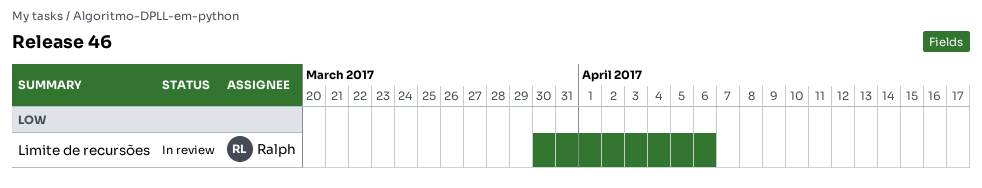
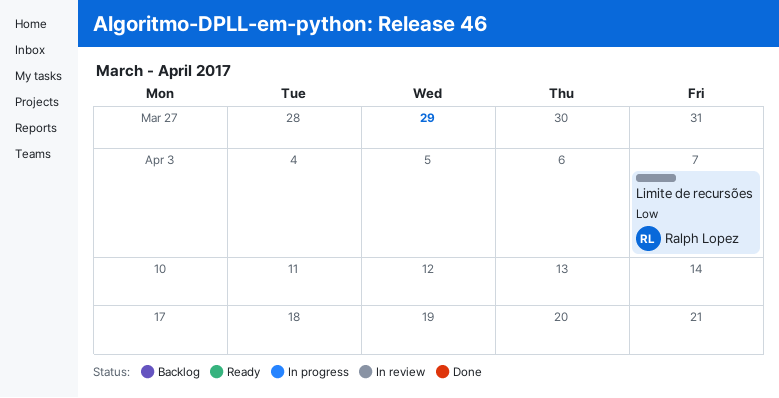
Limite de recursões, due: Apr 6 -> Apr 7

